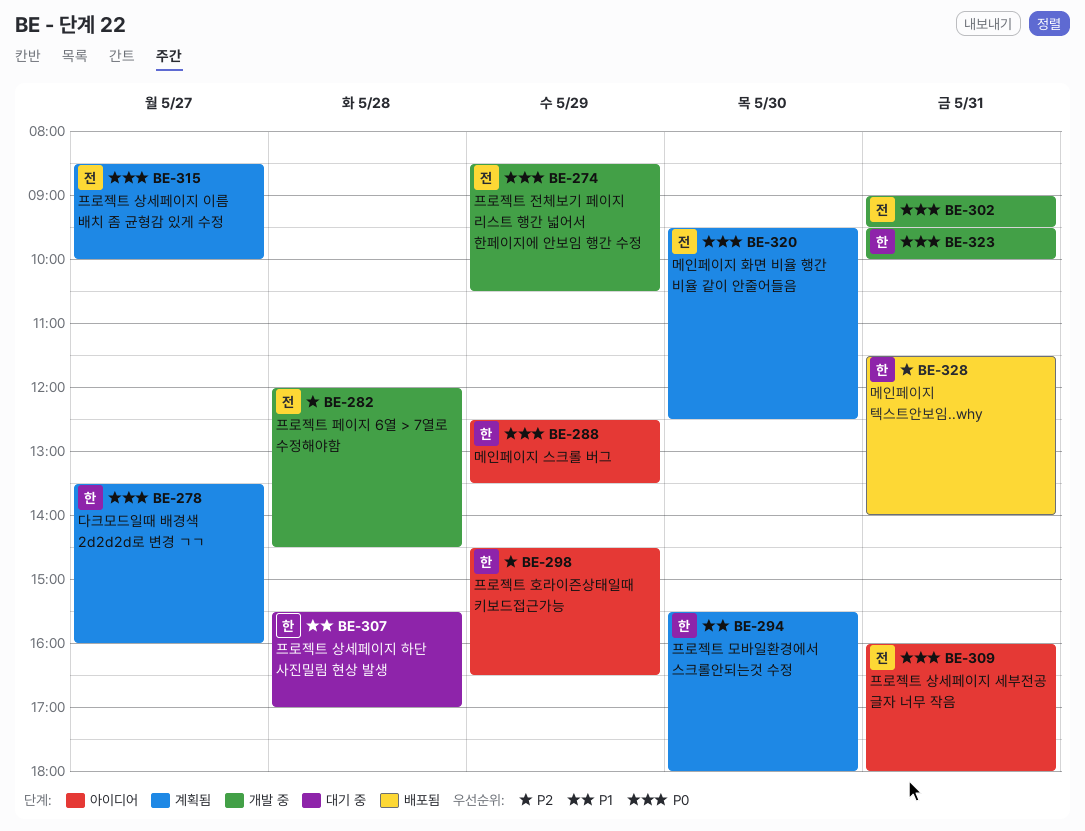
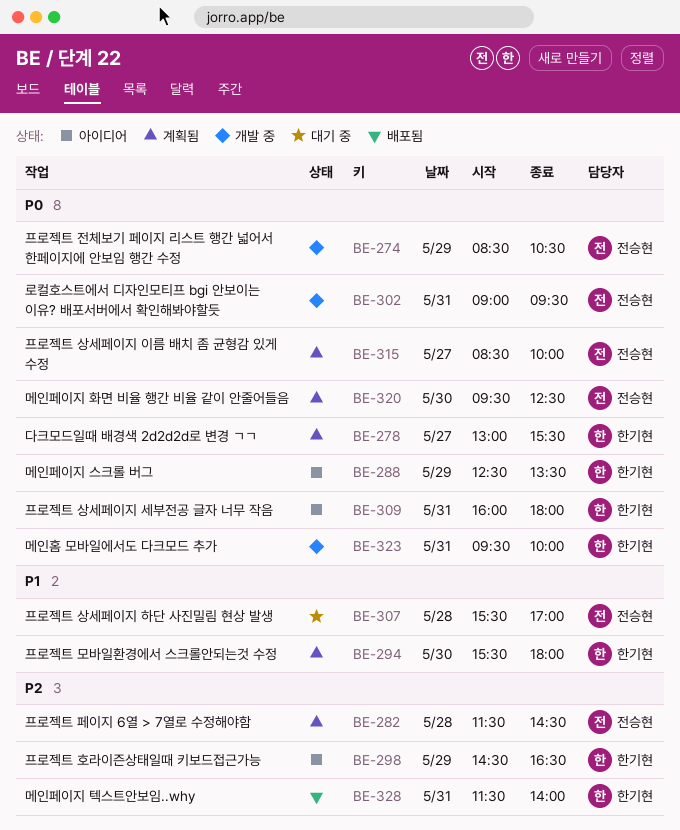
BE-278, begins: 13:30 -> 13:00
BE-278, ends: 16:00 -> 15:30
BE-282, status: 개발 중 -> 계획됨
BE-282, begins: 12:00 -> 11:30
BE-307, owner: 한기현 -> 전승현
BE-309, owner: 전승현 -> 한기현

